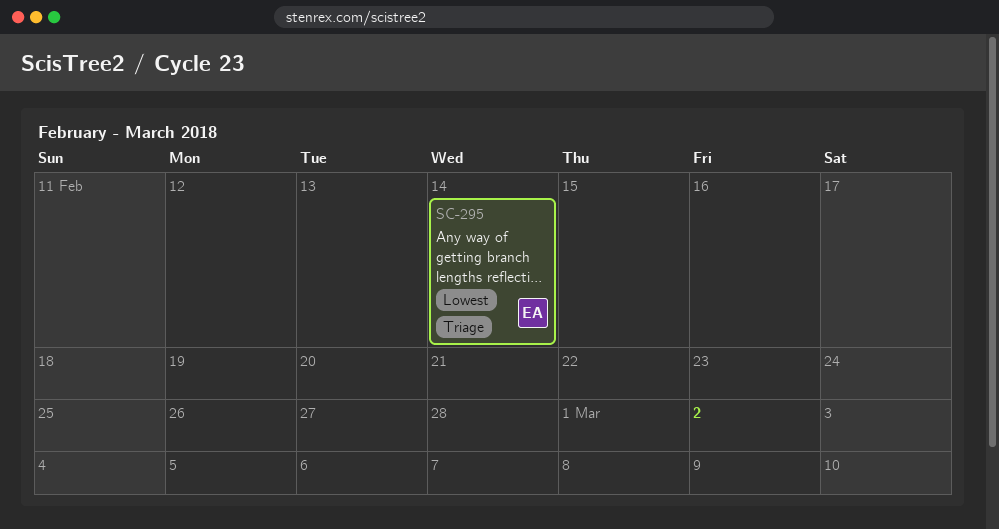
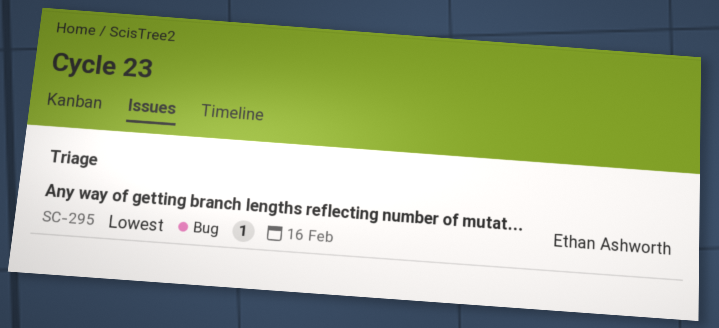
SC-295, due: Feb 14 -> Feb 16

